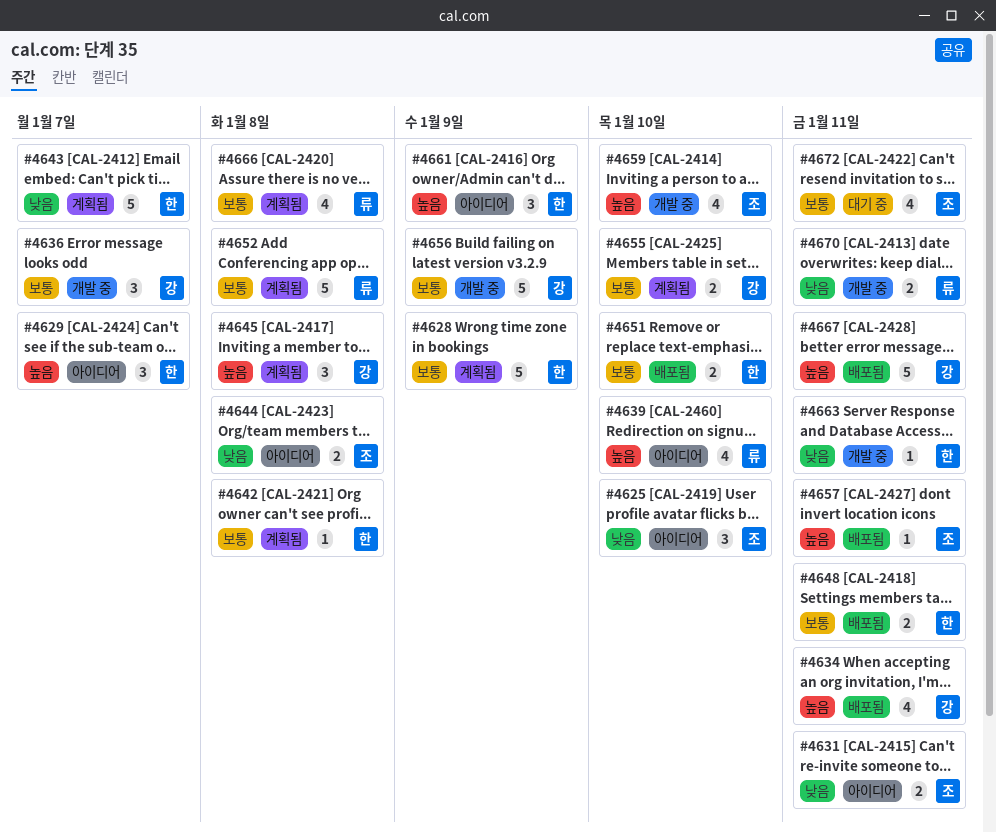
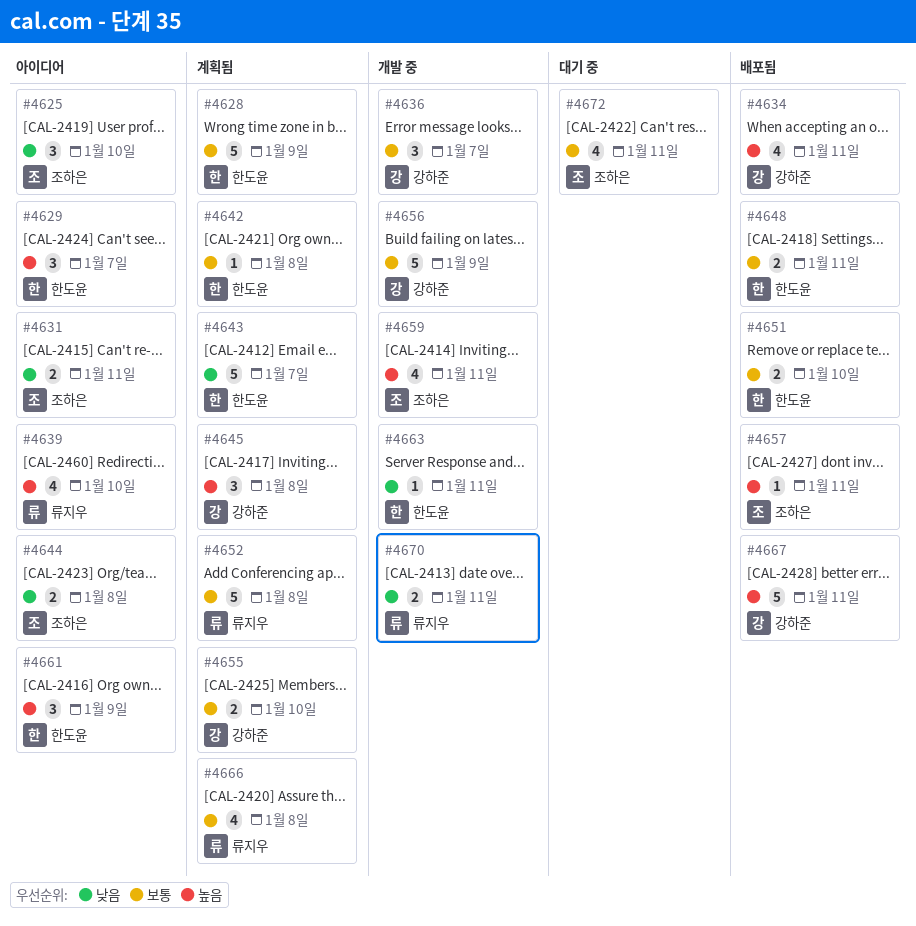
#4659, due: Jan 10 -> Jan 11

